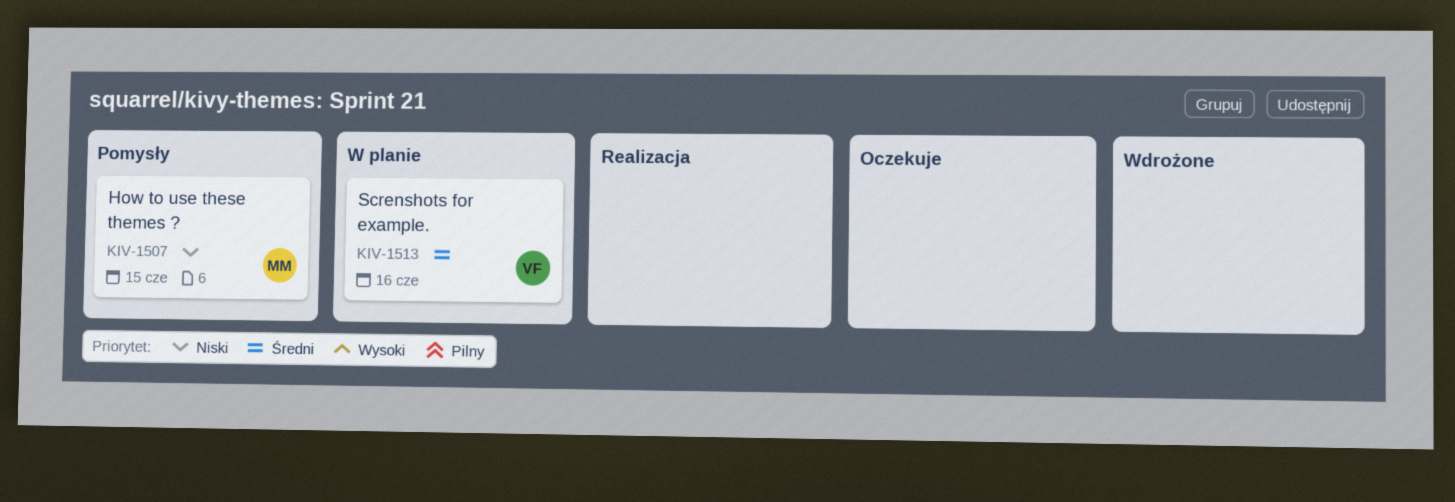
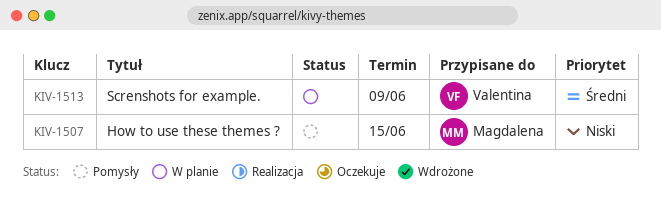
KIV-1513, due: Jun 16 -> Jun 9

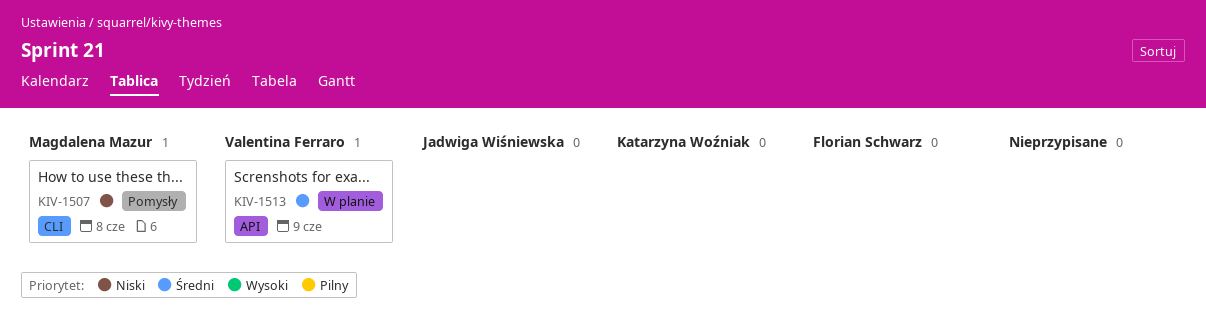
KIV-1507, due: Jun 15 -> Jun 8

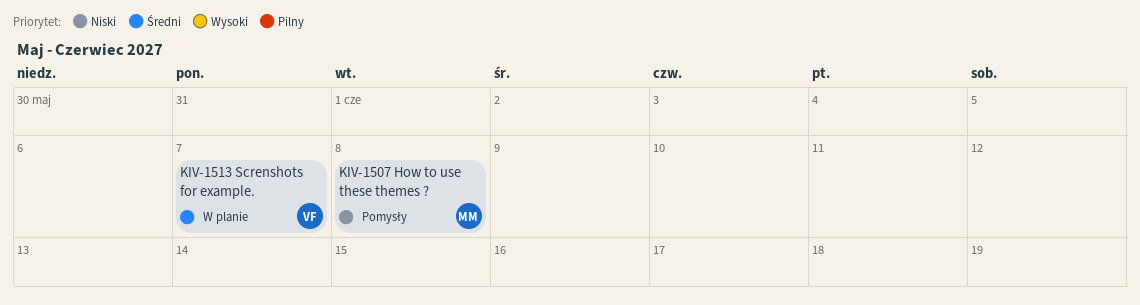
KIV-1513, due: Jun 9 -> Jun 7

